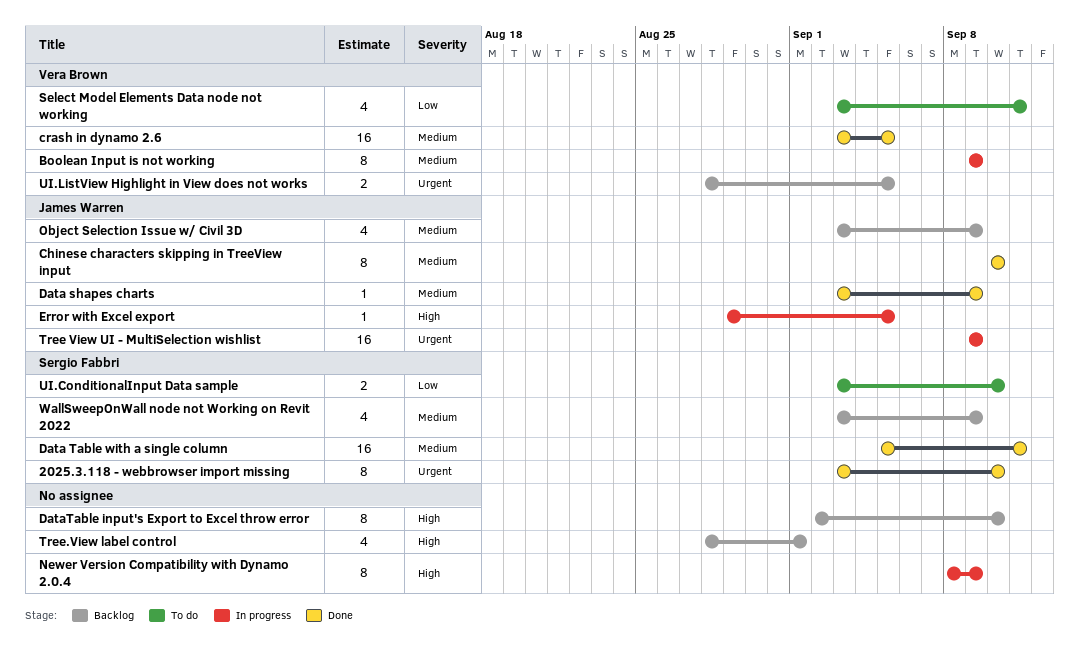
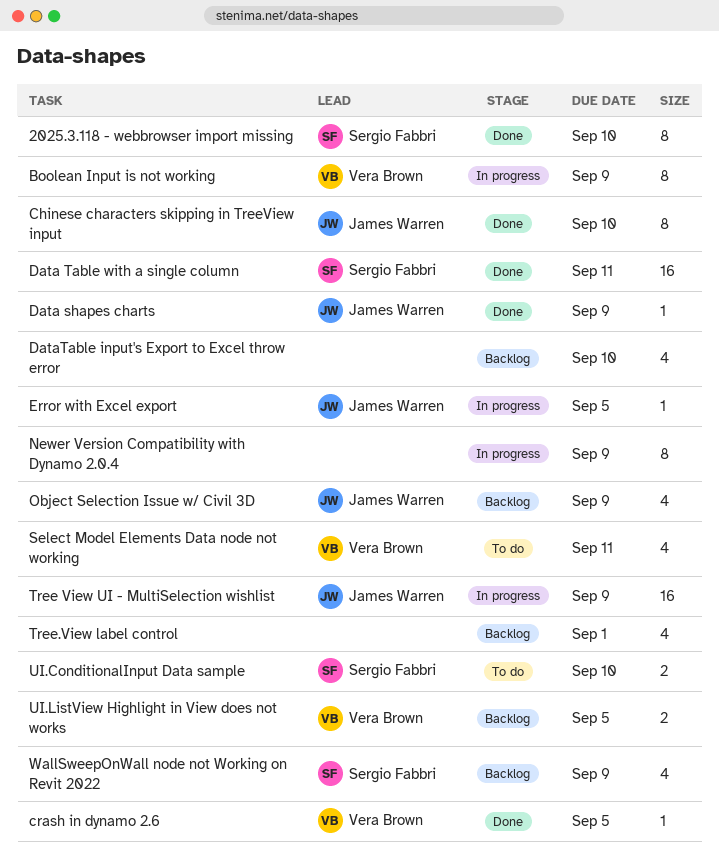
crash in dynamo 2.6, estimate: 16 -> 1
DataTable input's Export to Excel throw error, estimate: 8 -> 4

